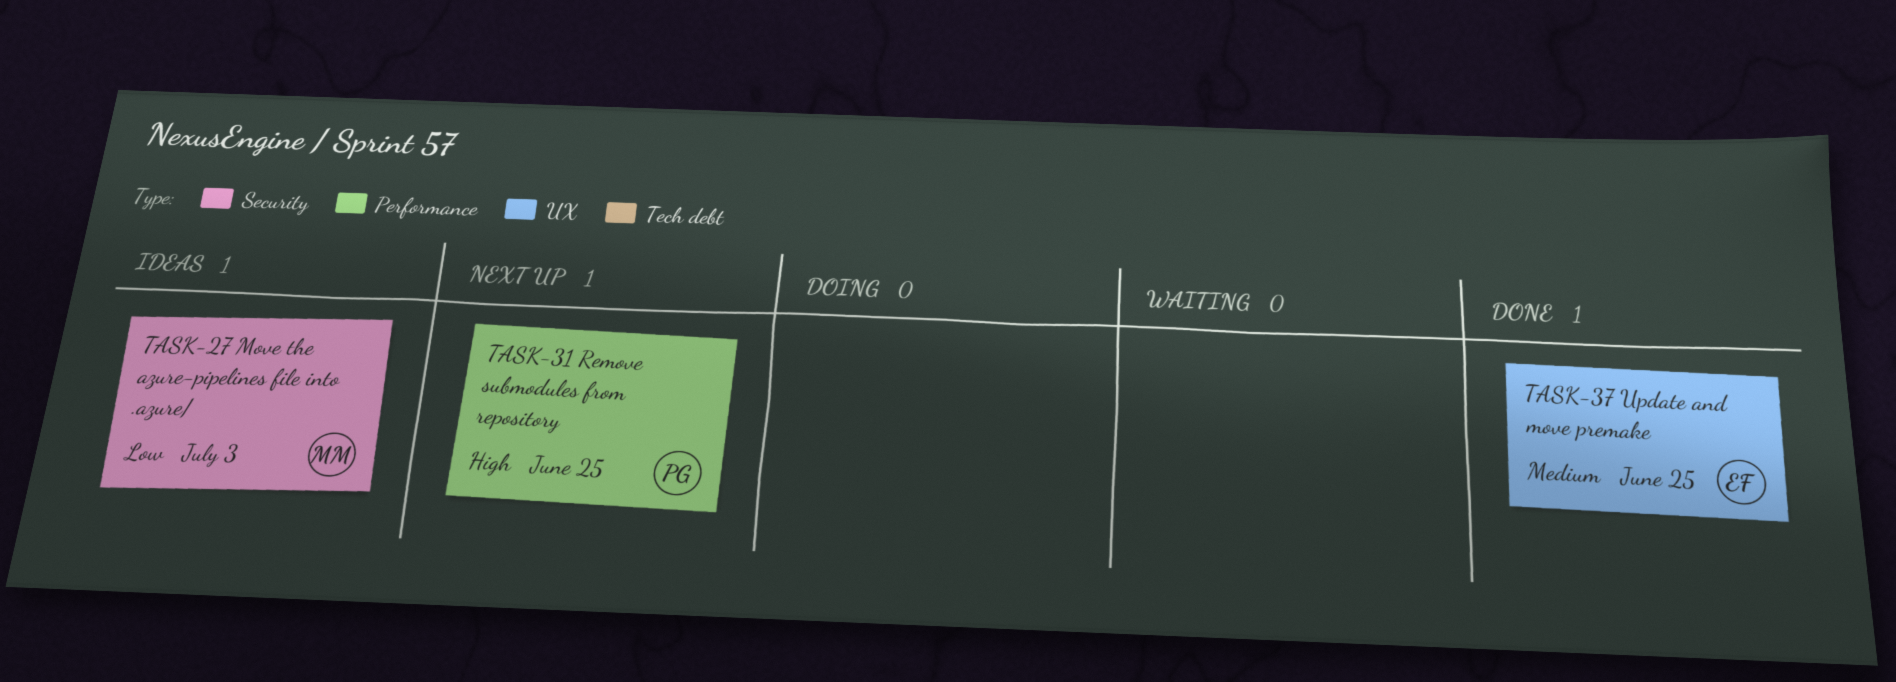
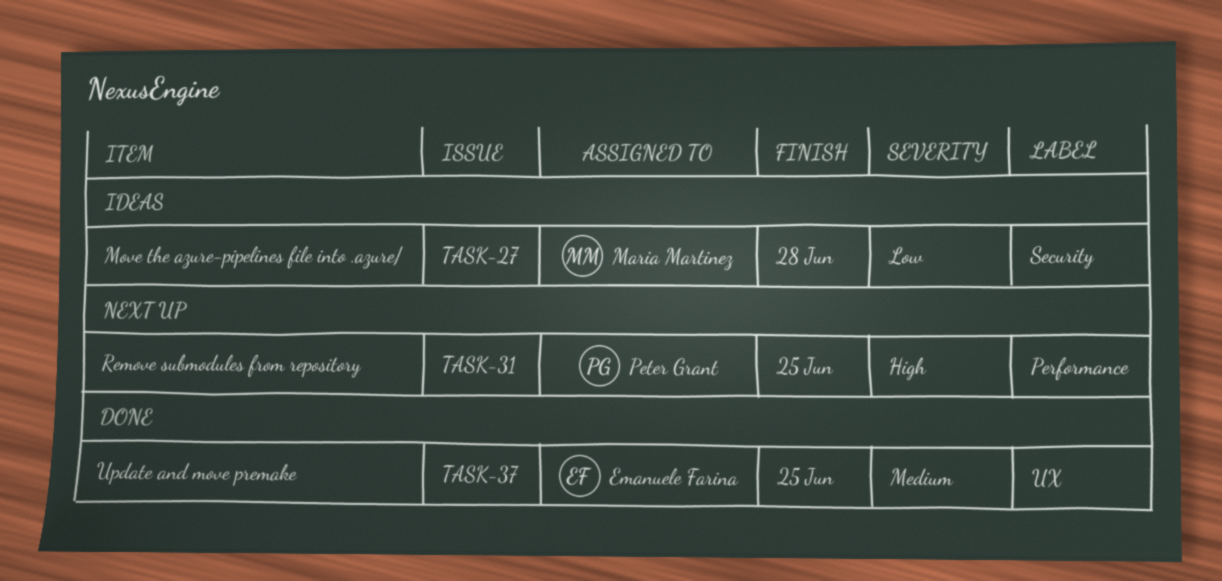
TASK-27, due: Jul 3 -> Jun 28

